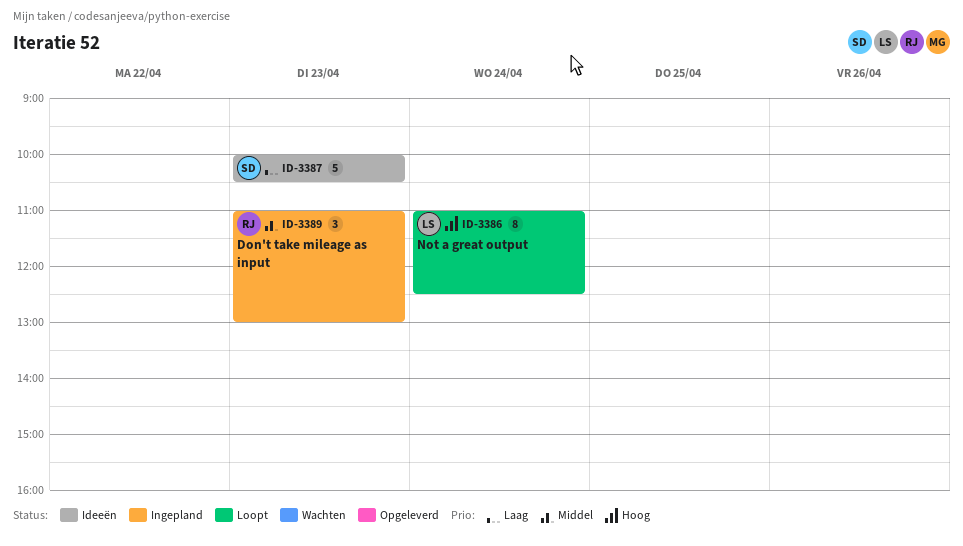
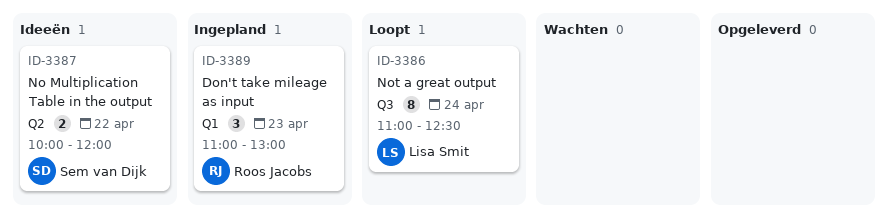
ID-3387, estimate: 5 -> 2
ID-3387, day: Apr 23 -> Apr 22
ID-3387, ends: 10:30 -> 12:00

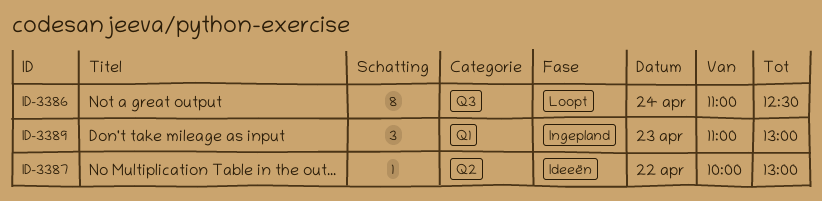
ID-3387, estimate: 2 -> 1
ID-3387, ends: 12:00 -> 13:00

